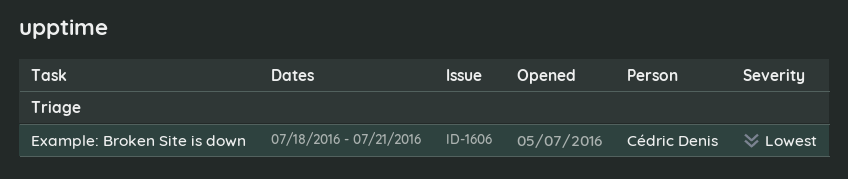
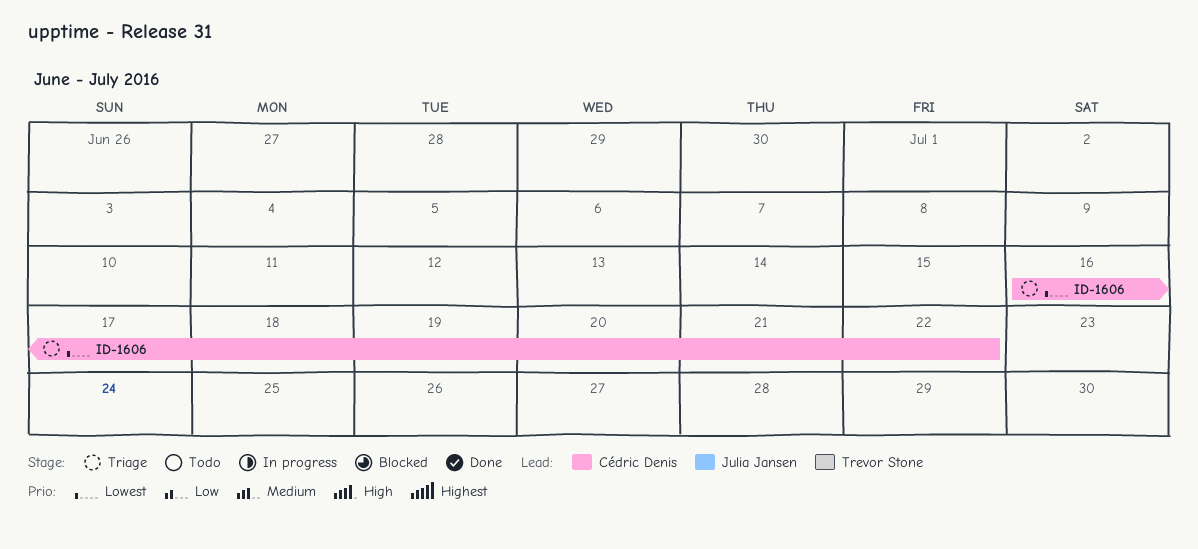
ID-1606, start: Jul 18 -> Jul 16
ID-1606, due: Jul 21 -> Jul 22

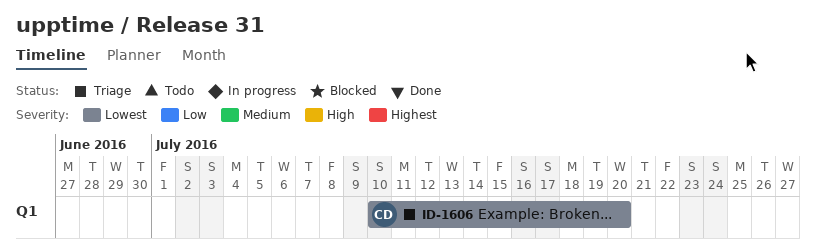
ID-1606, start: Jul 16 -> Jul 10
ID-1606, due: Jul 22 -> Jul 20

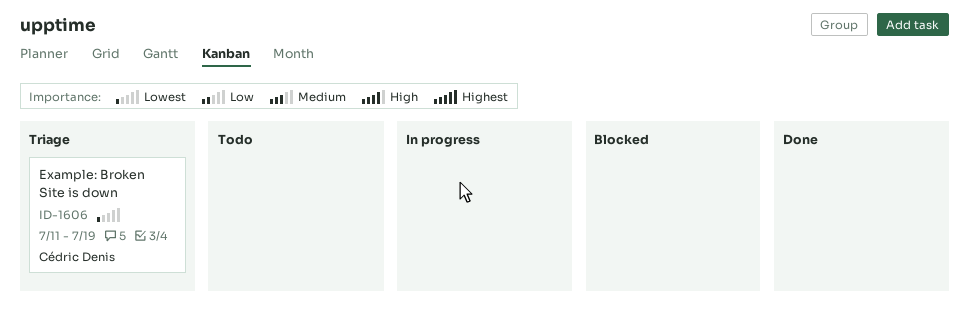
ID-1606, start: Jul 10 -> Jul 11
ID-1606, due: Jul 20 -> Jul 19

